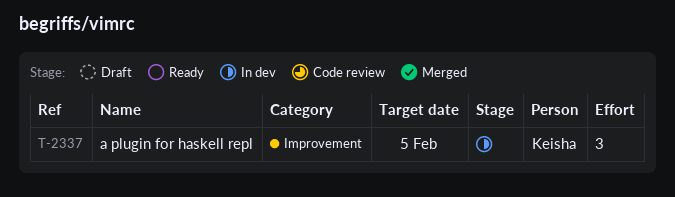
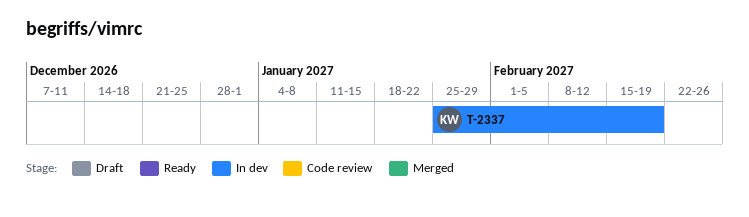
T-2337, due: Feb 5 -> Feb 19

